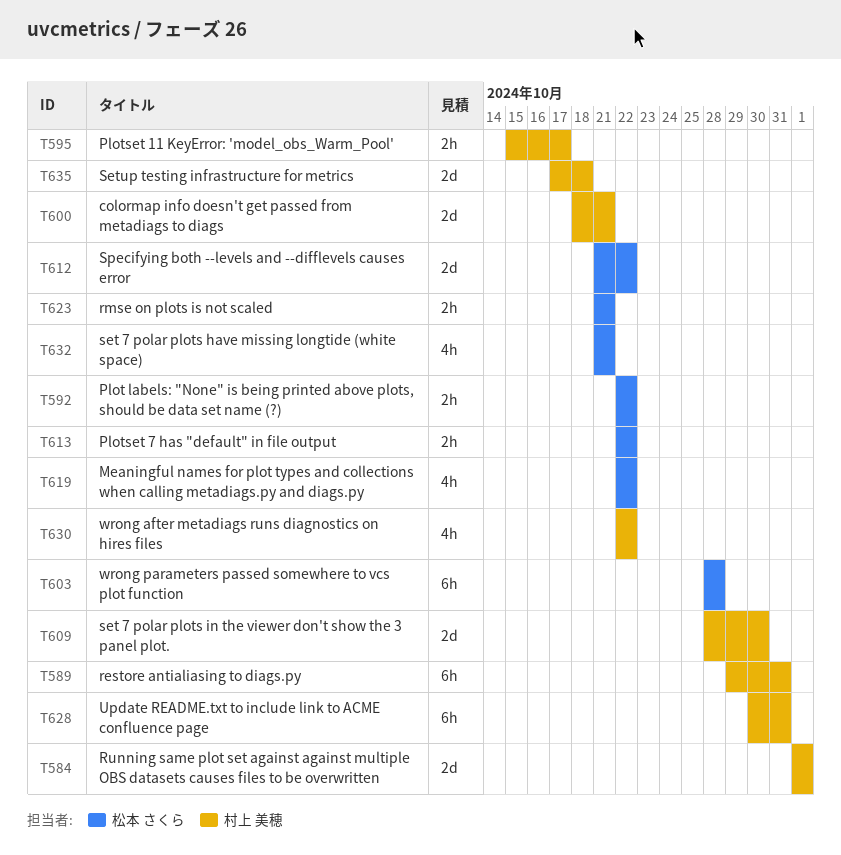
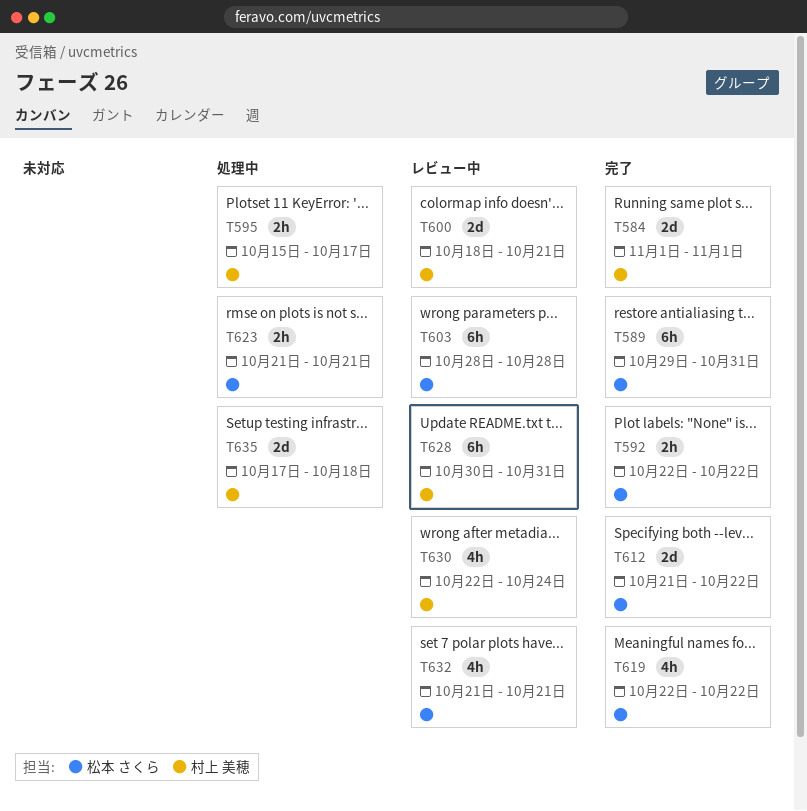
T589, owner: 村上 美穂 -> 松本 さくら
T609: present -> none
T613: present -> none
T630, due: Oct 22 -> Oct 24

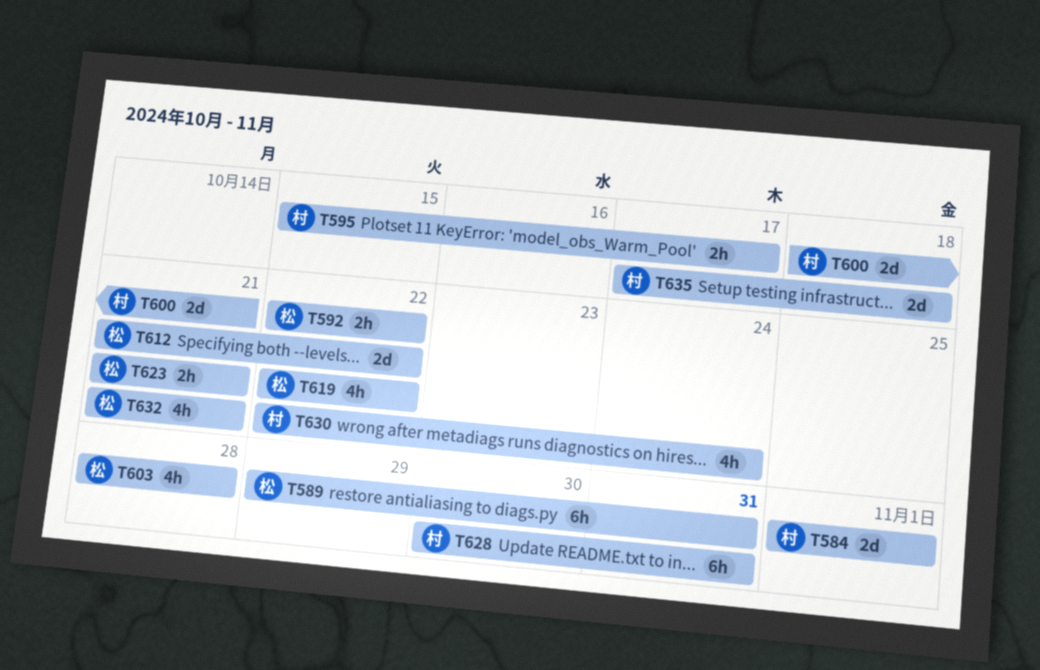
T603, estimate: 6h -> 4h

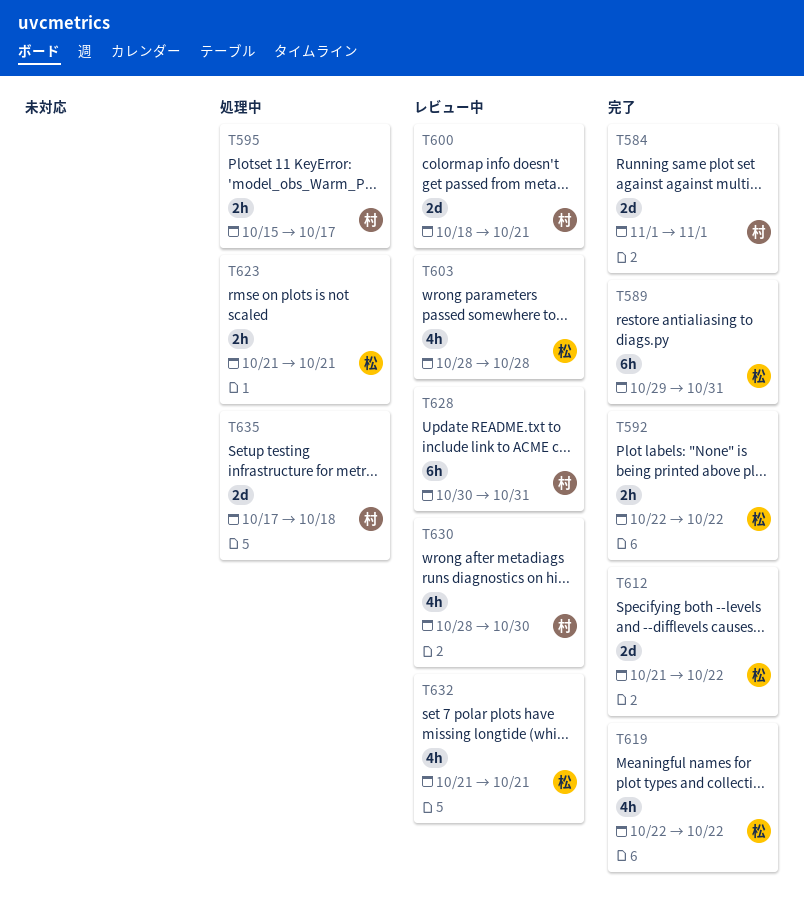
T630, start: Oct 22 -> Oct 28
T630, due: Oct 24 -> Oct 30

